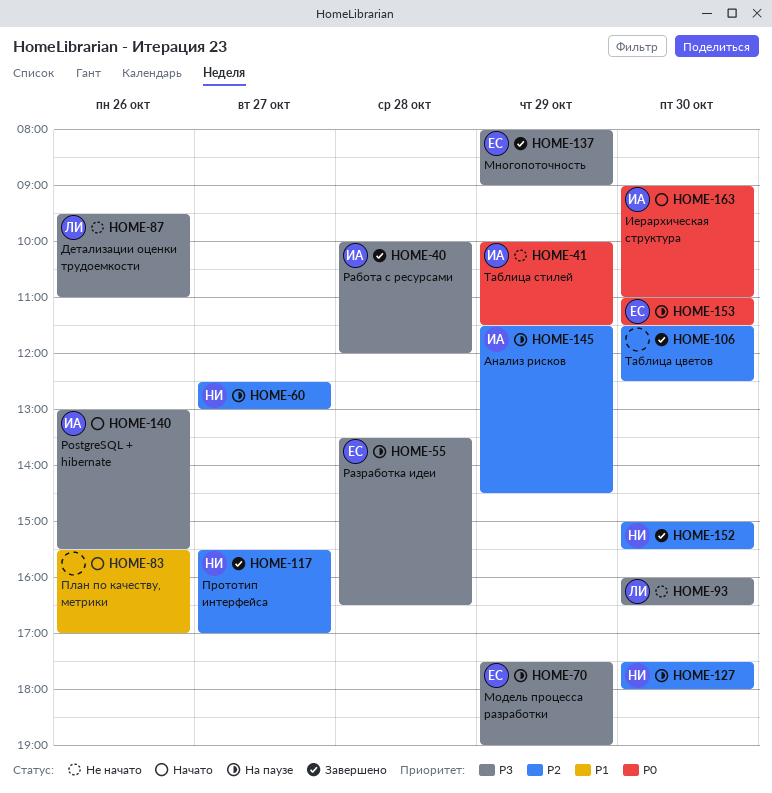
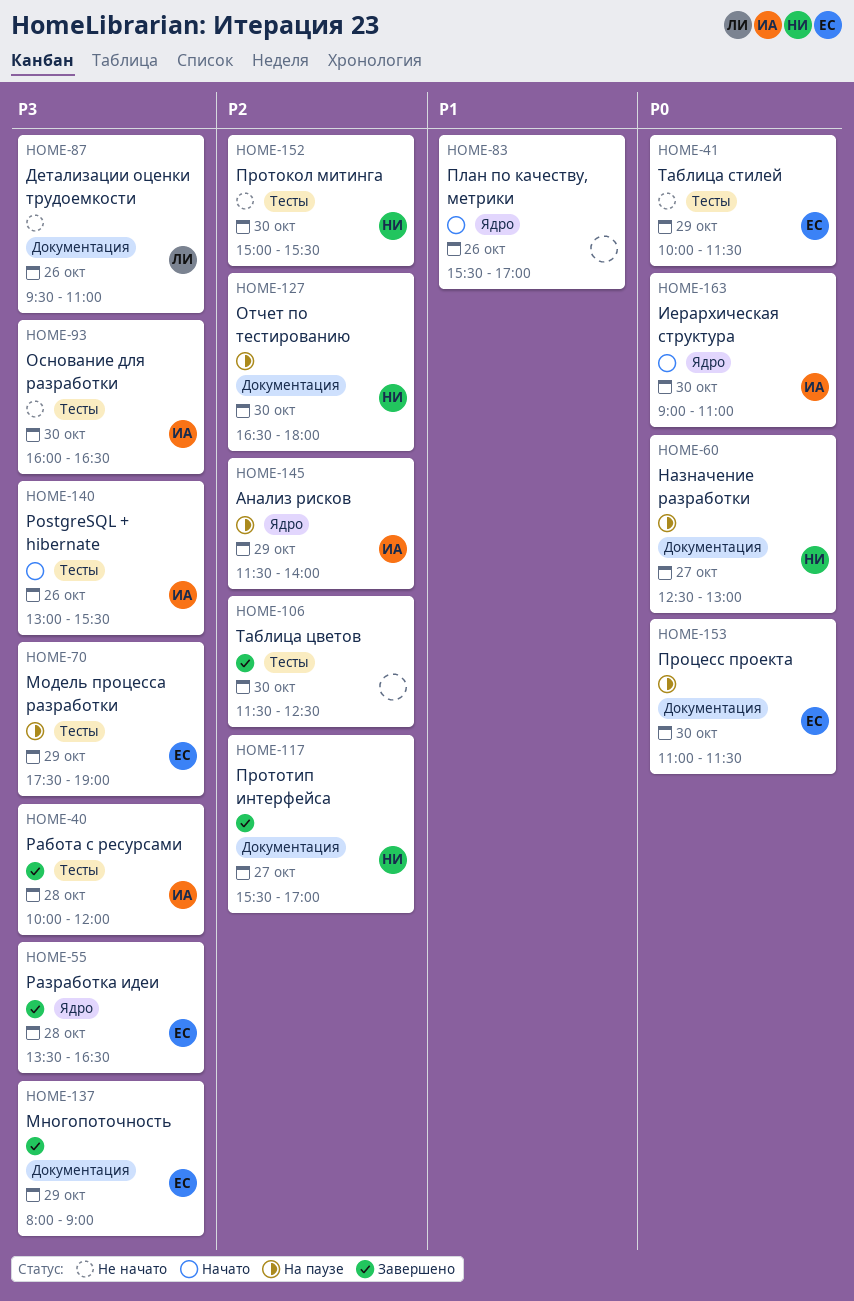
HOME-41, owner: ИА -> ЕС
HOME-55, status: На паузе -> Завершено
HOME-60, priority: P2 -> P0
HOME-93, owner: ЛИ -> ИА
HOME-127, begins: 17:30 -> 16:30
HOME-145, ends: 14:30 -> 14:00
HOME-152, status: Завершено -> Не начато

